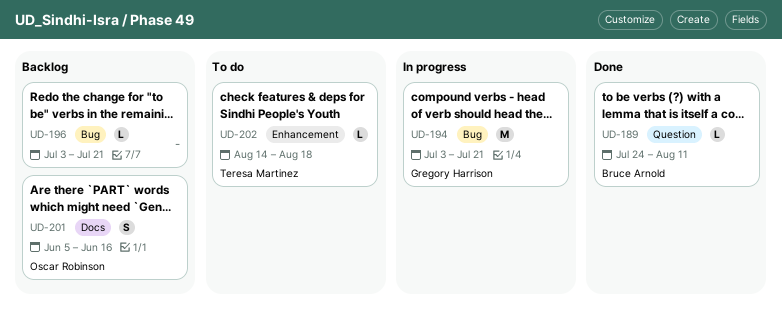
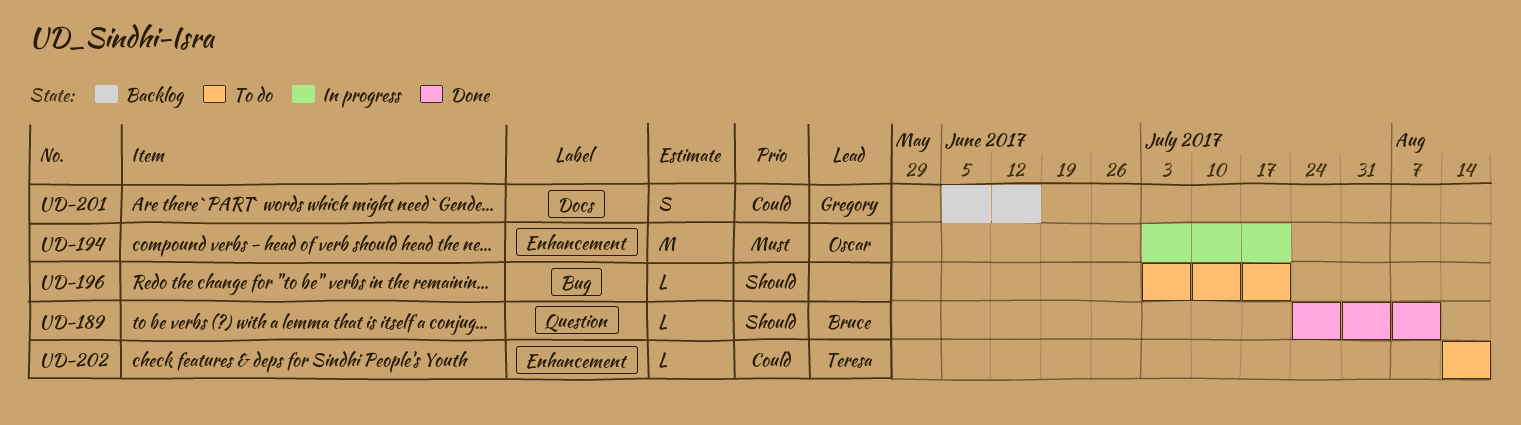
UD-194, owner: Gregory Harrison -> Oscar Robinson
UD-194, label: Bug -> Enhancement
UD-196, status: Backlog -> To do
UD-201, owner: Oscar Robinson -> Gregory Harrison

